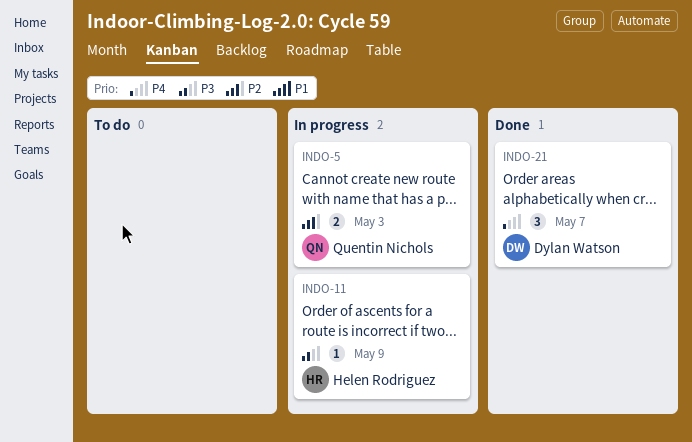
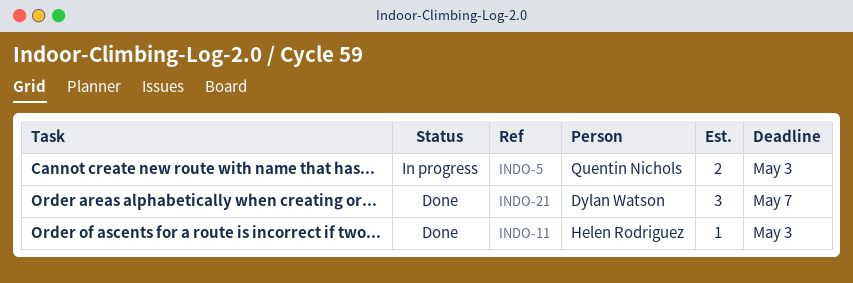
INDO-11, status: In progress -> Done
INDO-11, due: May 9 -> May 3

